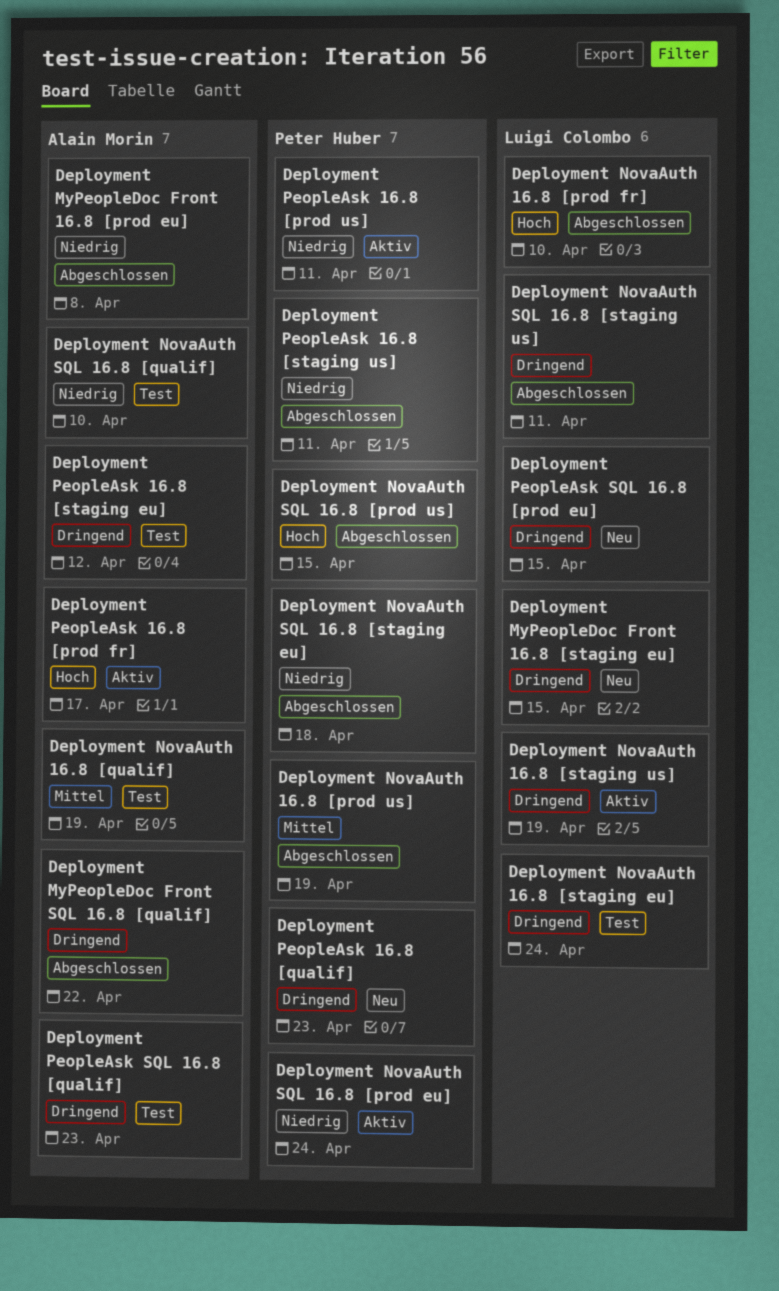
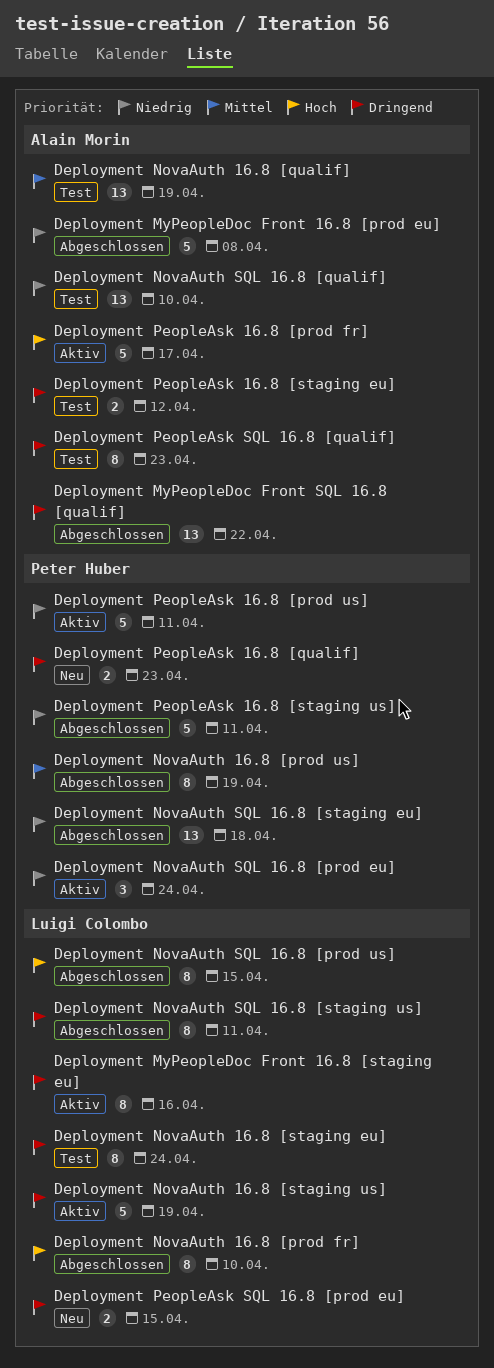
Deployment MyPeopleDoc Front 16.8 [staging eu], status: Neu -> Aktiv
Deployment MyPeopleDoc Front 16.8 [staging eu], due: Apr 15 -> Apr 16
Deployment NovaAuth SQL 16.8 [prod us], owner: Peter Huber -> Luigi Colombo

